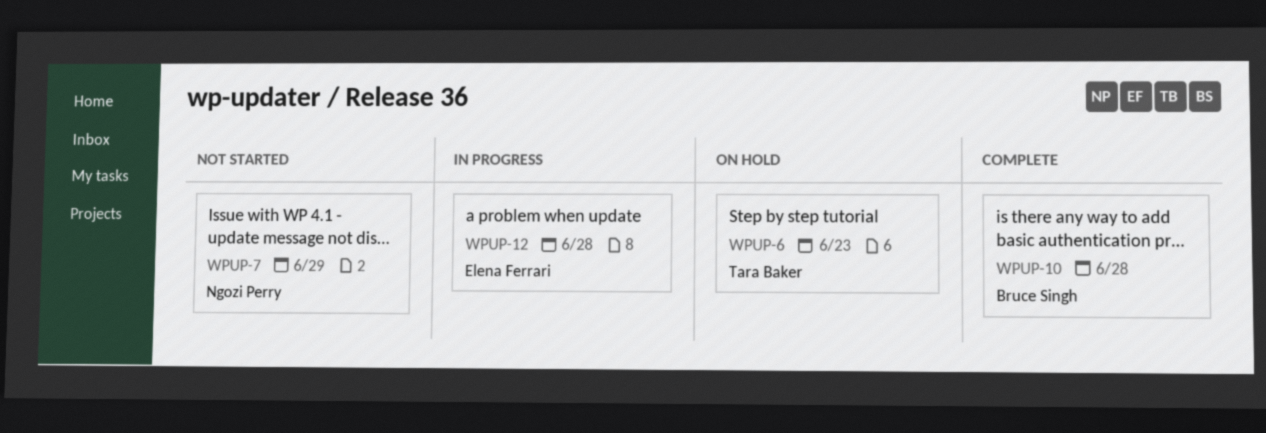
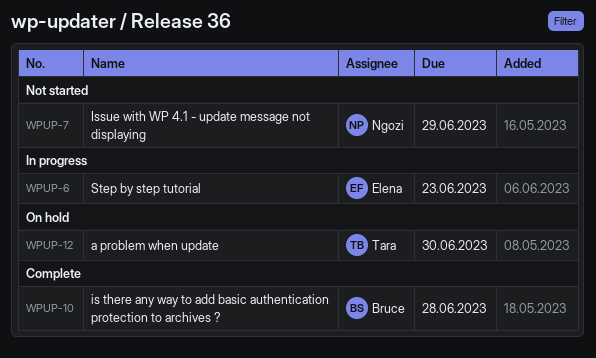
WPUP-6, status: On hold -> In progress
WPUP-6, owner: Tara Baker -> Elena Ferrari
WPUP-12, status: In progress -> On hold
WPUP-12, owner: Elena Ferrari -> Tara Baker
WPUP-12, due: Jun 28 -> Jun 30

